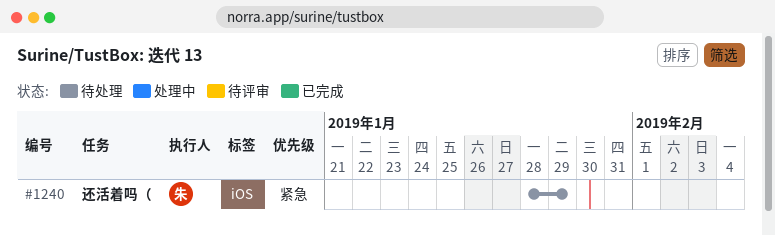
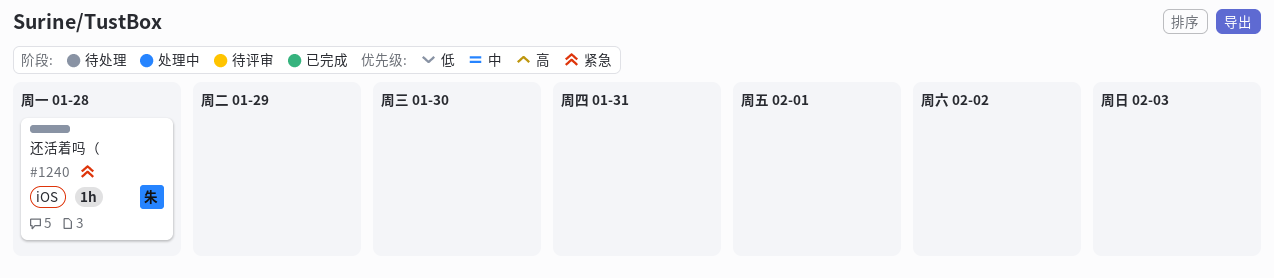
#1240, due: Jan 29 -> Jan 28

